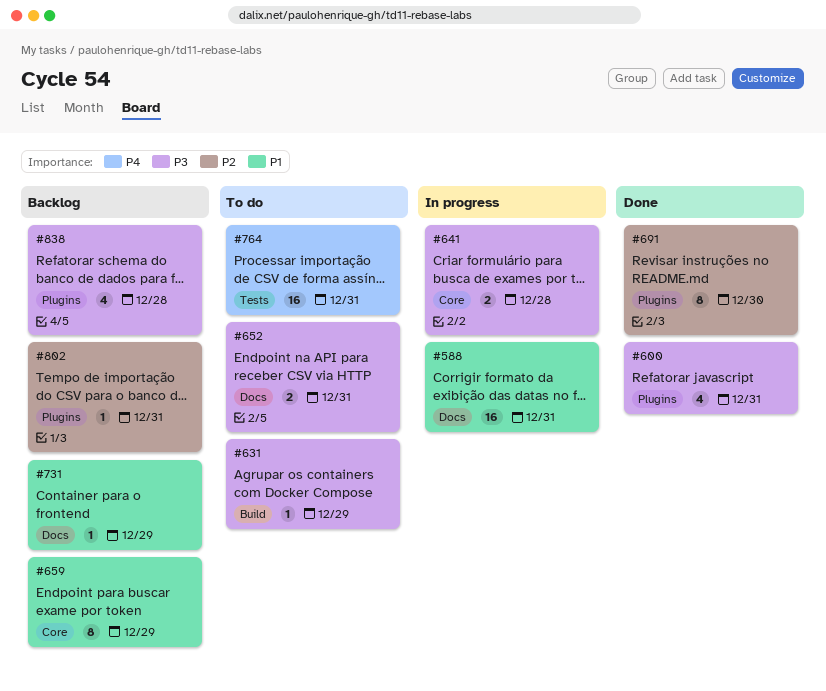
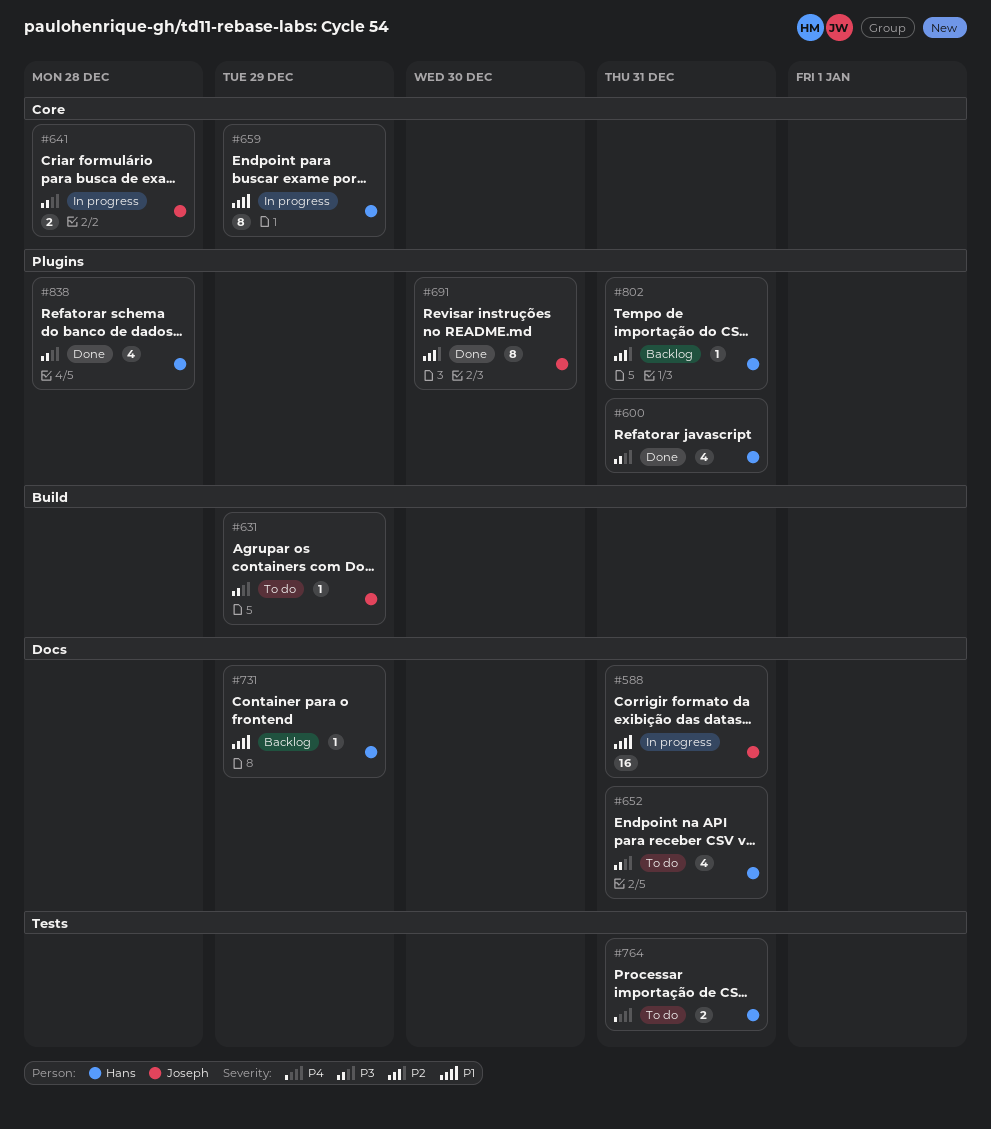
#652, estimate: 2 -> 4
#659, status: Backlog -> In progress
#764, estimate: 16 -> 2
#838, status: Backlog -> Done

